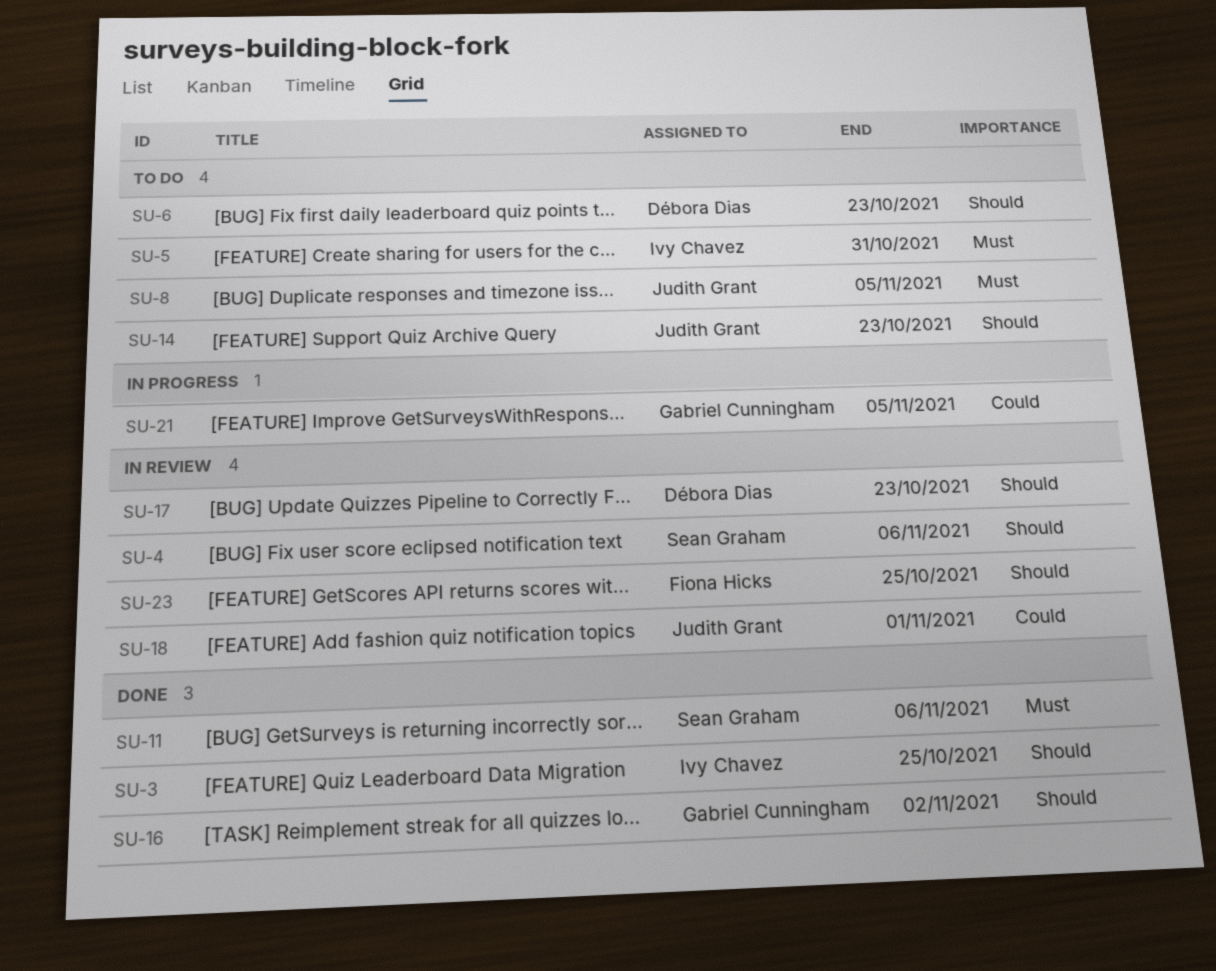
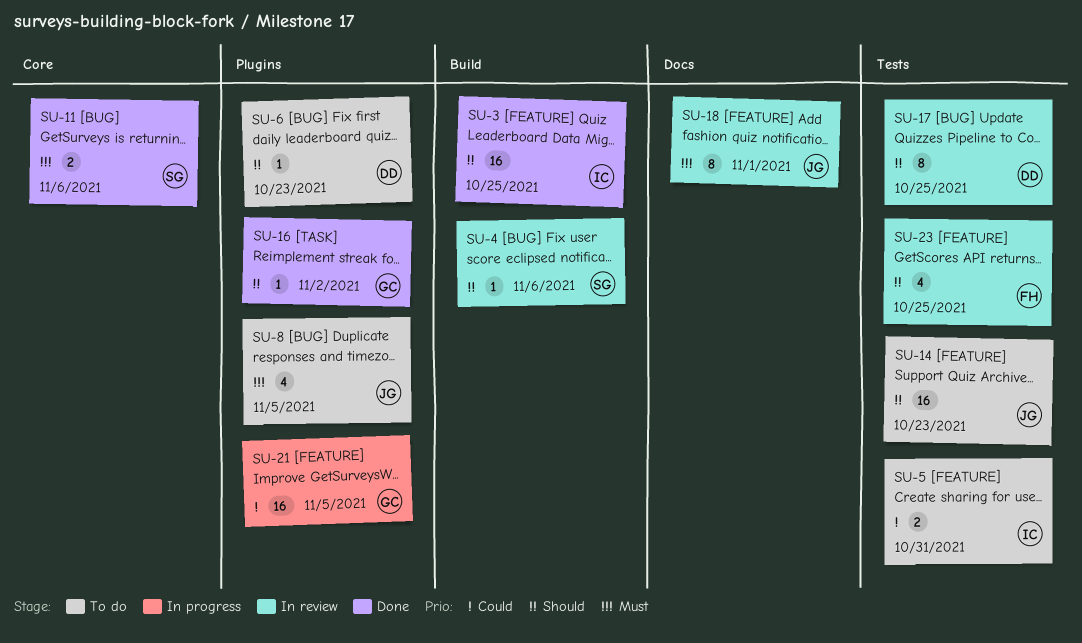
SU-5, priority: Must -> Could
SU-17, due: Oct 23 -> Oct 25
SU-18, priority: Could -> Must

